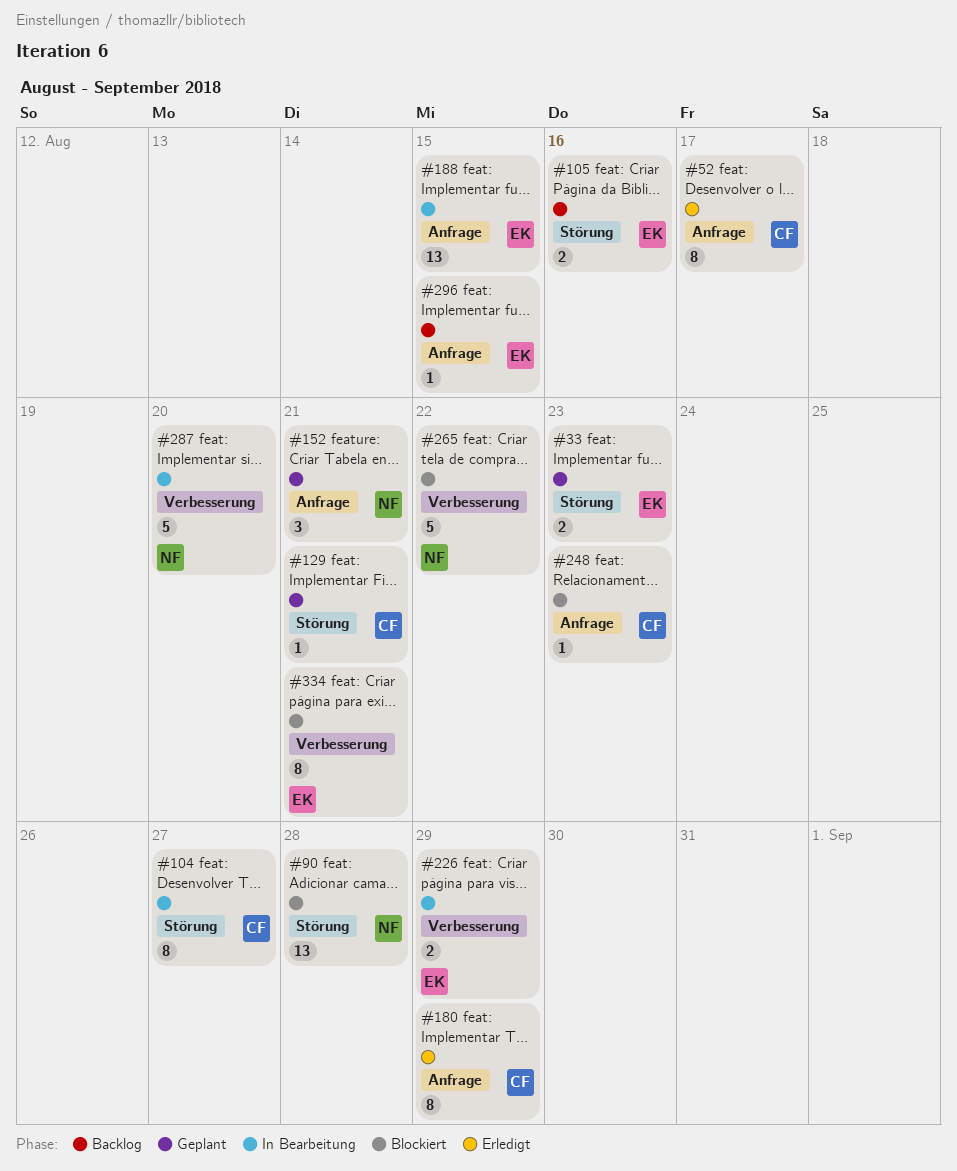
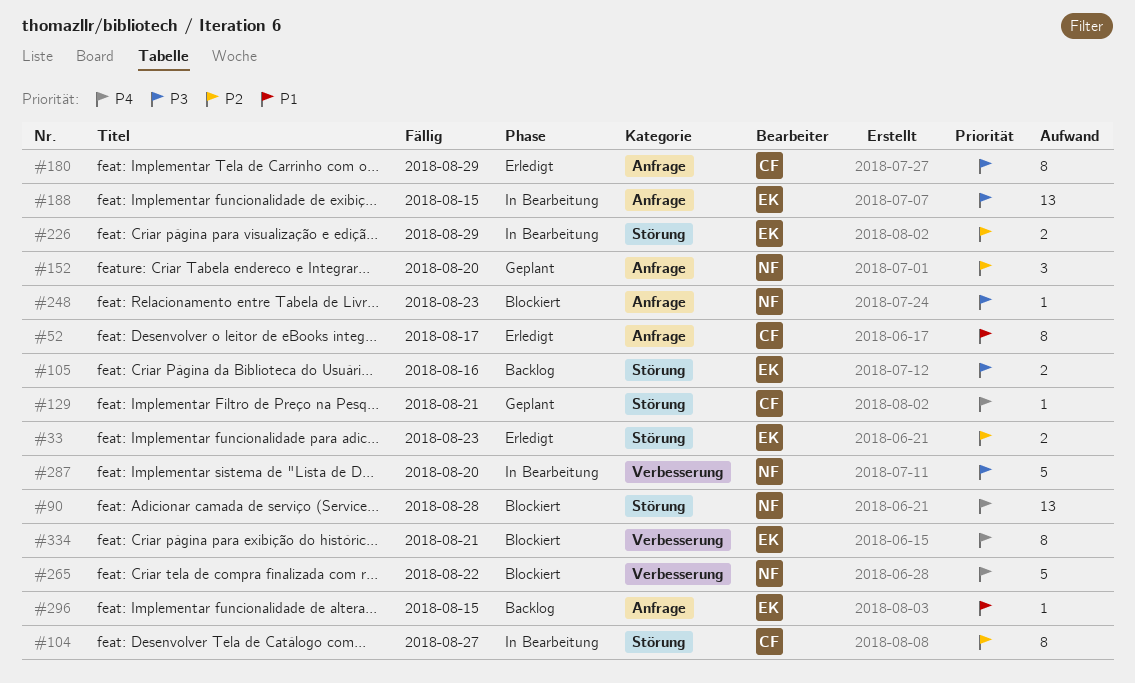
#33, status: Geplant -> Erledigt
#152, due: Aug 21 -> Aug 20
#226, label: Verbesserung -> Störung
#248, owner: CF -> NF

